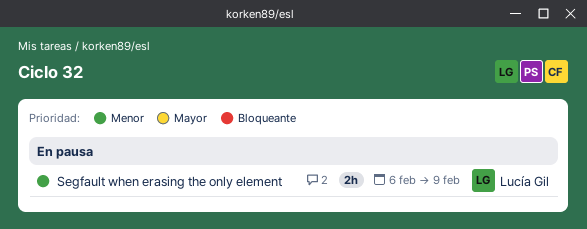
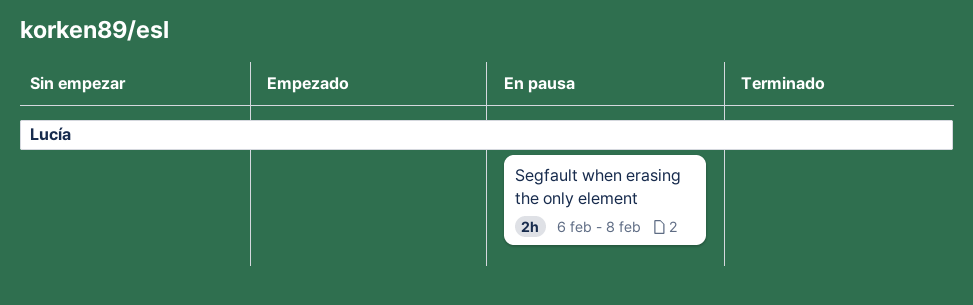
Segfault when erasing the only element, due: Feb 9 -> Feb 8

